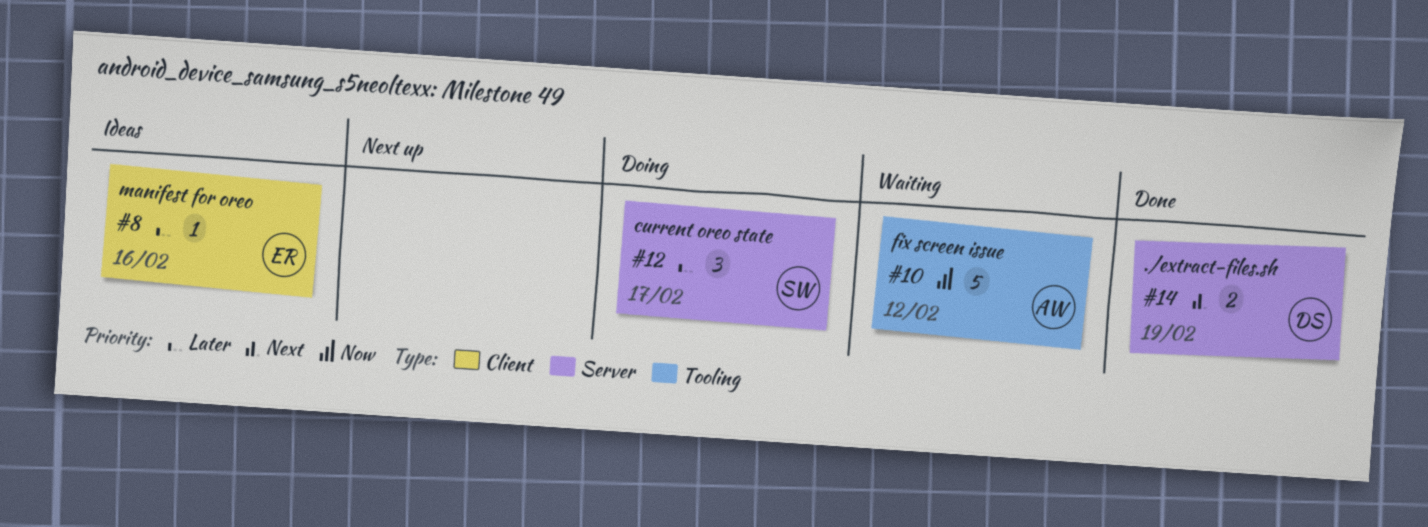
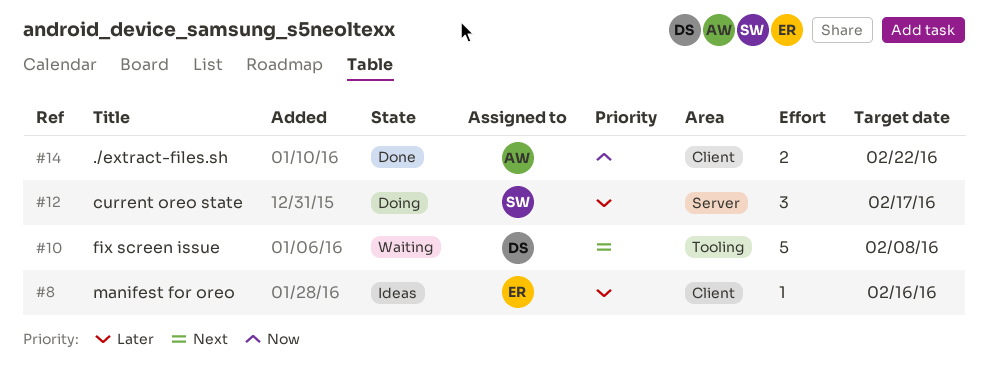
#10, owner: AW -> DS
#10, priority: Now -> Next
#10, due: Feb 12 -> Feb 8
#14, owner: DS -> AW
#14, priority: Next -> Now
#14, label: Server -> Client
#14, due: Feb 19 -> Feb 22

